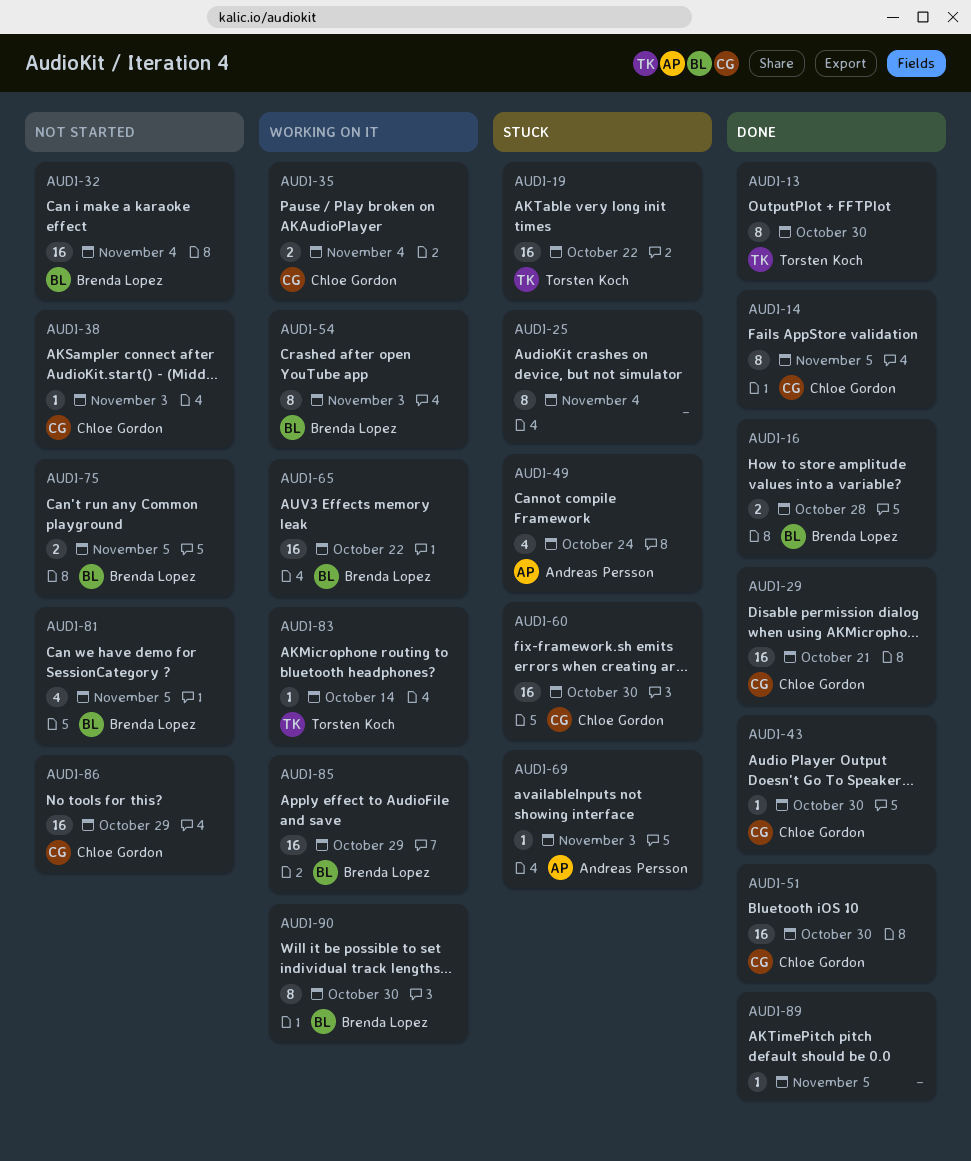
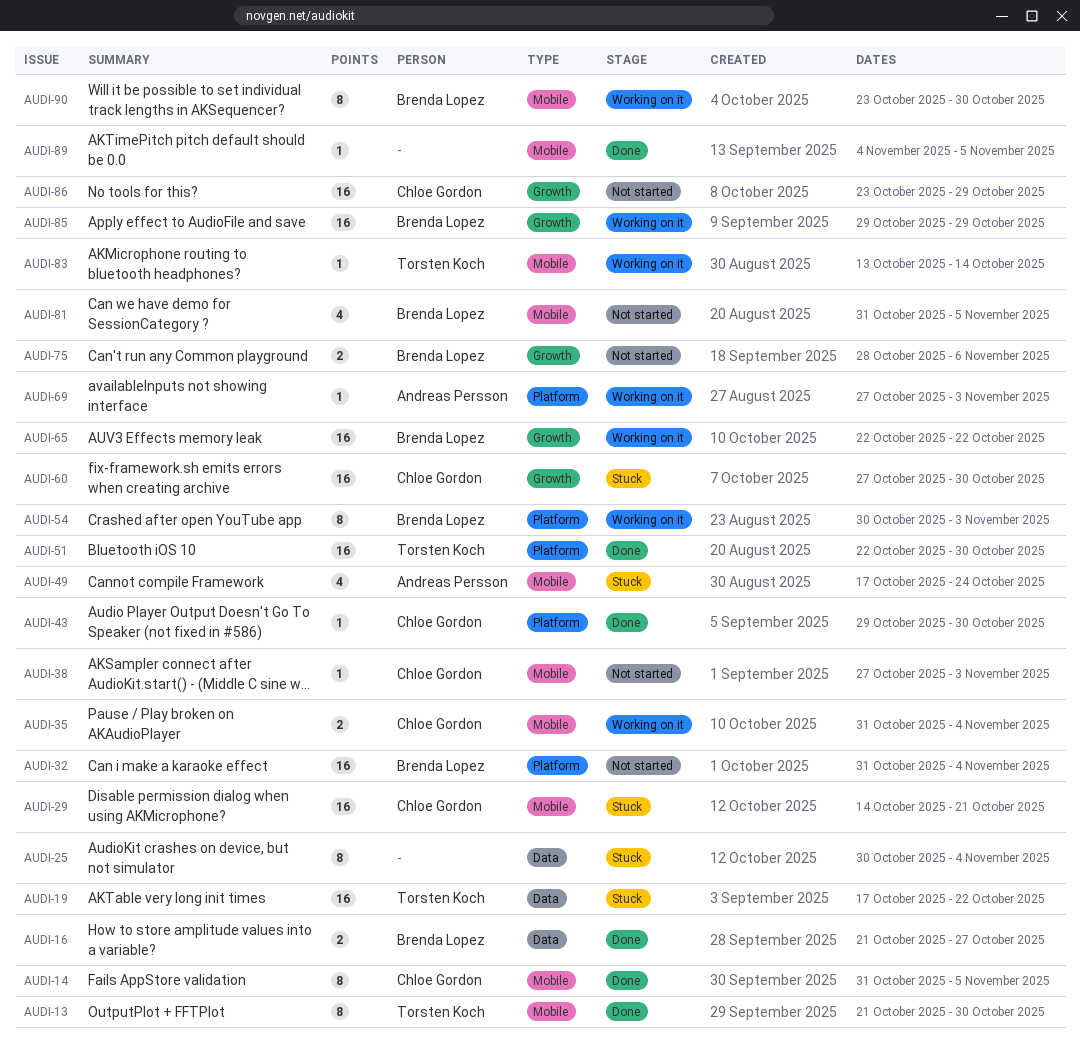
AUDI-16, due: Oct 28 -> Oct 27
AUDI-29, status: Done -> Stuck
AUDI-51, owner: Chloe Gordon -> Torsten Koch
AUDI-69, status: Stuck -> Working on it
AUDI-75, due: Nov 5 -> Nov 6

